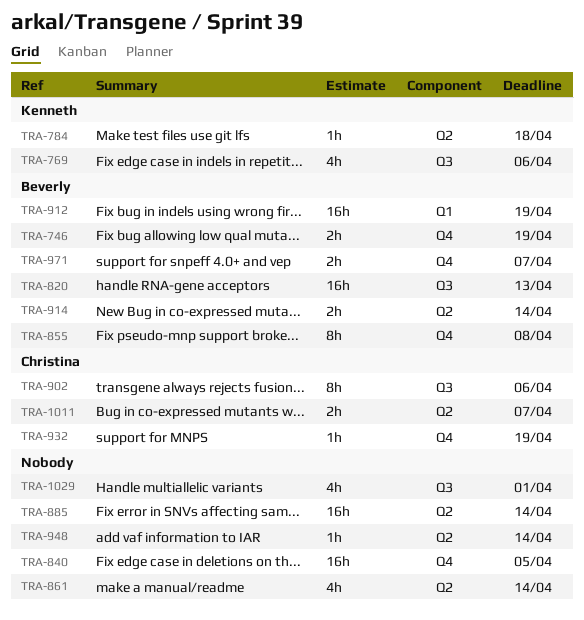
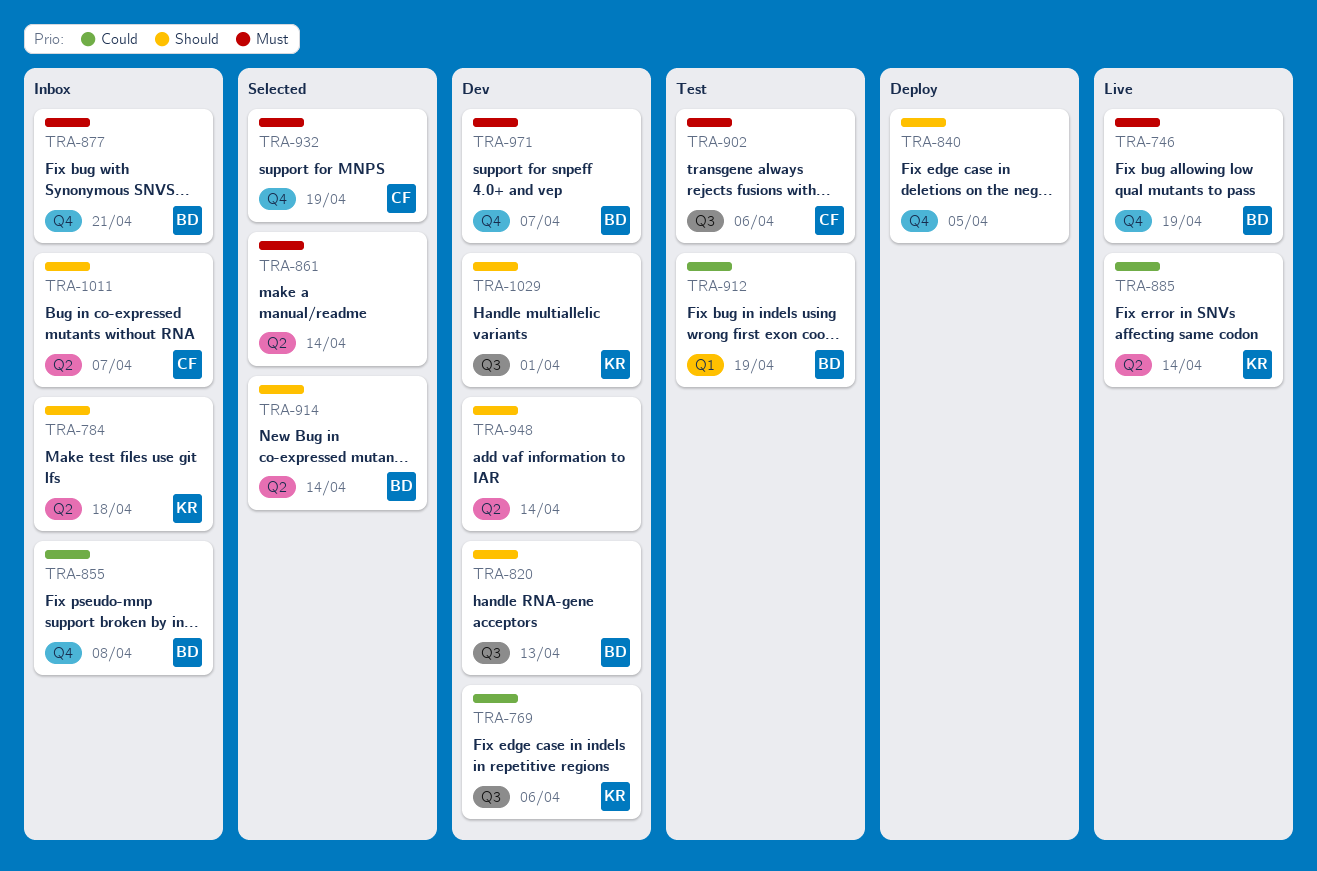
TRA-877: none -> present
TRA-885, owner: none -> Kenneth
TRA-1029, owner: none -> Kenneth

